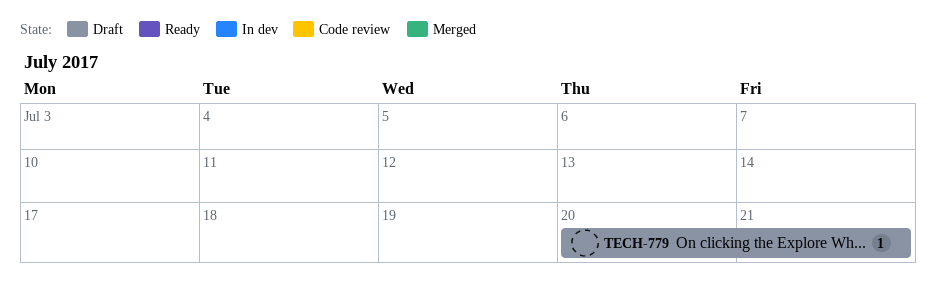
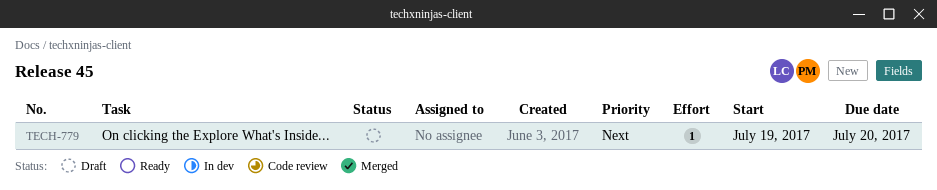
TECH-779, start: Jul 20 -> Jul 19
TECH-779, due: Jul 21 -> Jul 20

